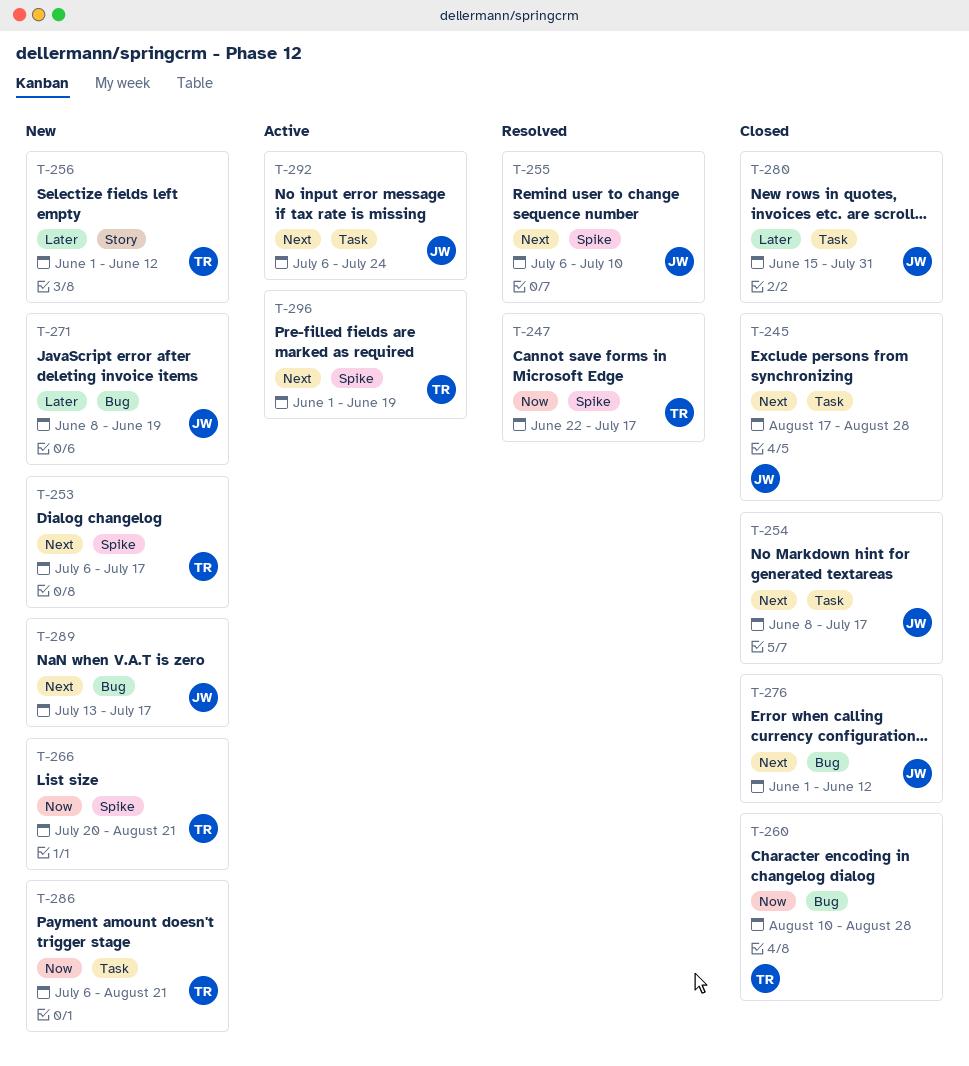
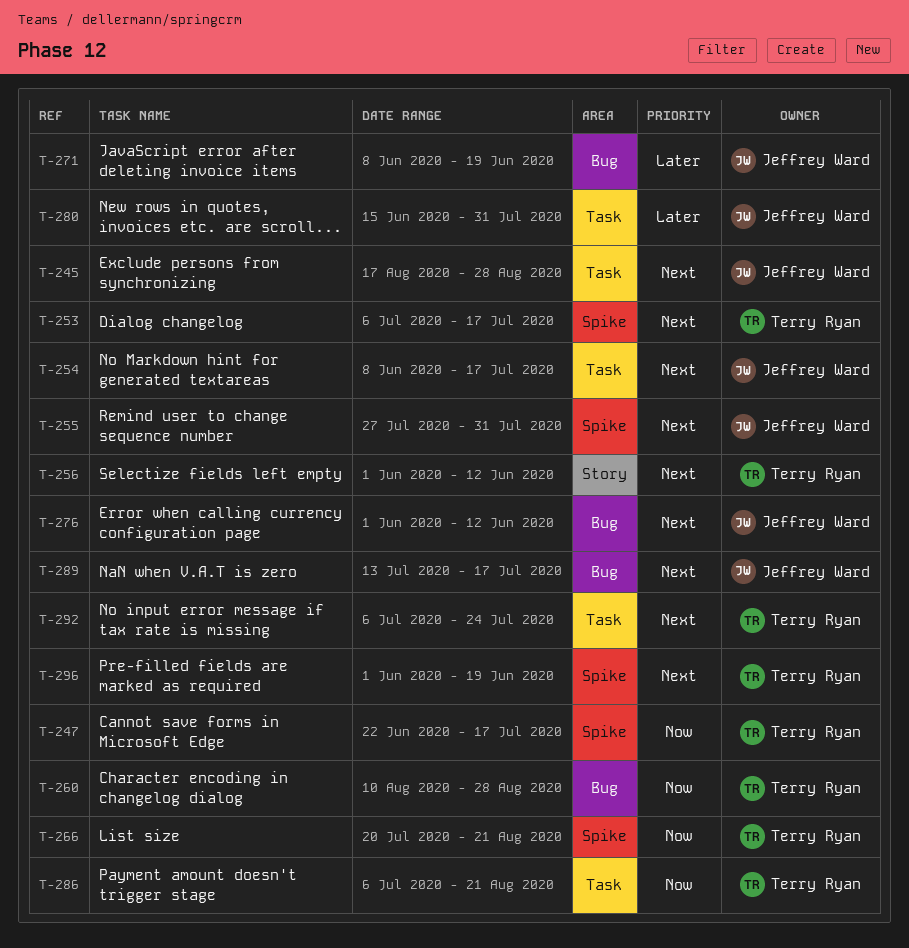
T-255, start: Jul 6 -> Jul 27
T-255, due: Jul 10 -> Jul 31
T-256, priority: Later -> Next
T-292, owner: Jeffrey Ward -> Terry Ryan

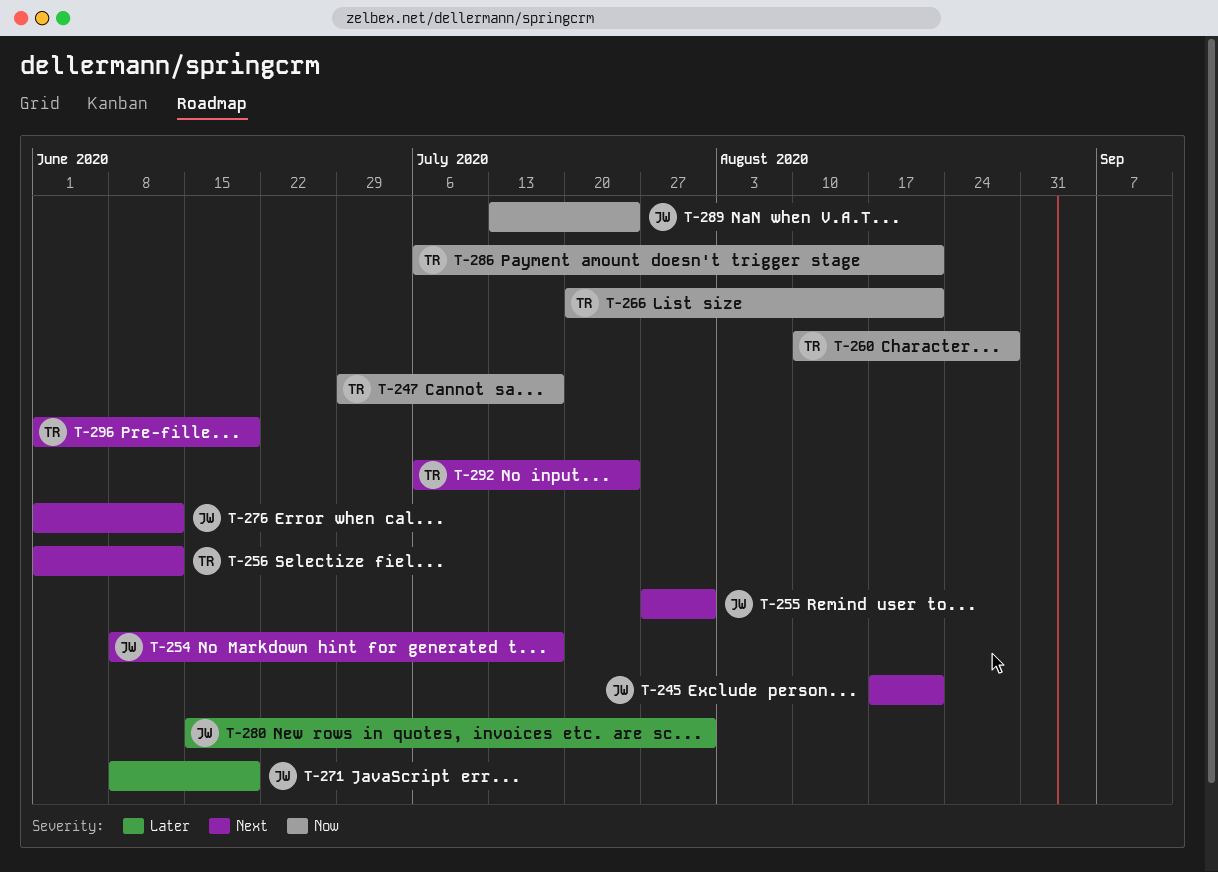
T-245, due: Aug 28 -> Aug 21
T-247, start: Jun 22 -> Jun 29
T-253: present -> none
T-289, priority: Next -> Now
T-289, due: Jul 17 -> Jul 24

